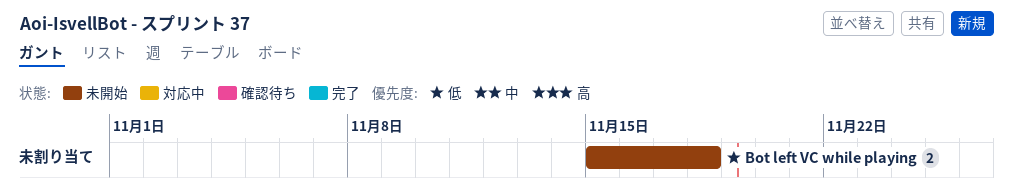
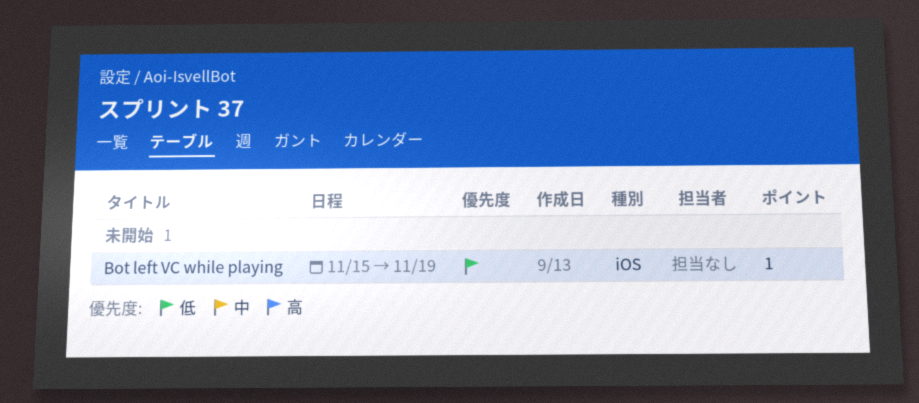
Bot left VC while playing, estimate: 2 -> 1
Bot left VC while playing, due: Nov 18 -> Nov 19

